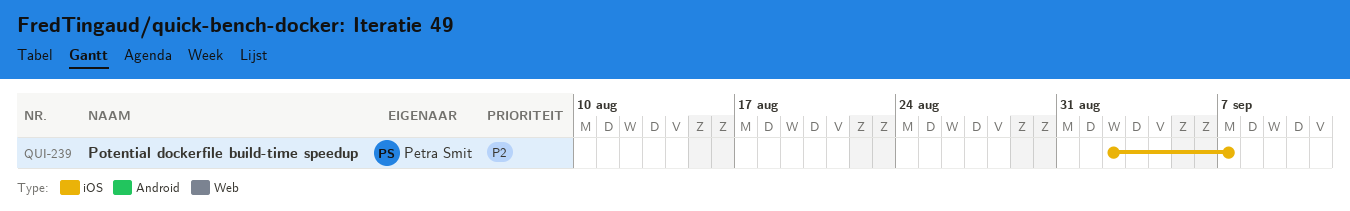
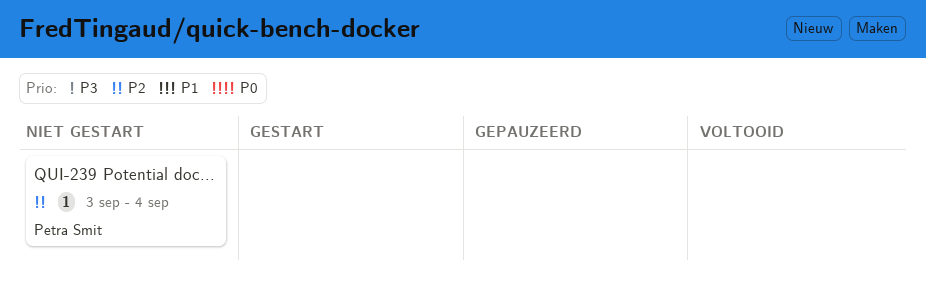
QUI-239, start: Sep 2 -> Sep 3
QUI-239, due: Sep 7 -> Sep 4

